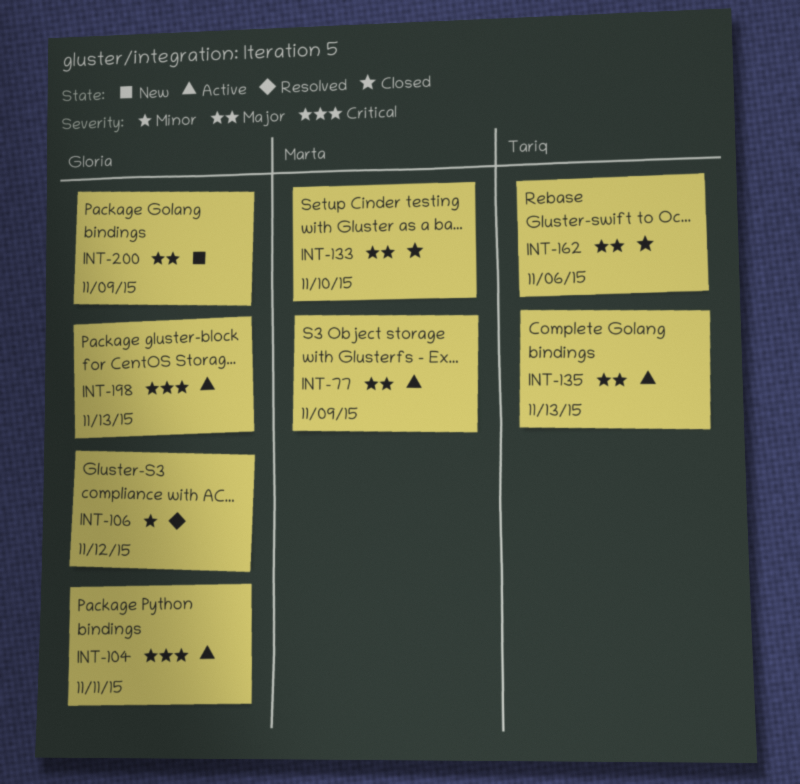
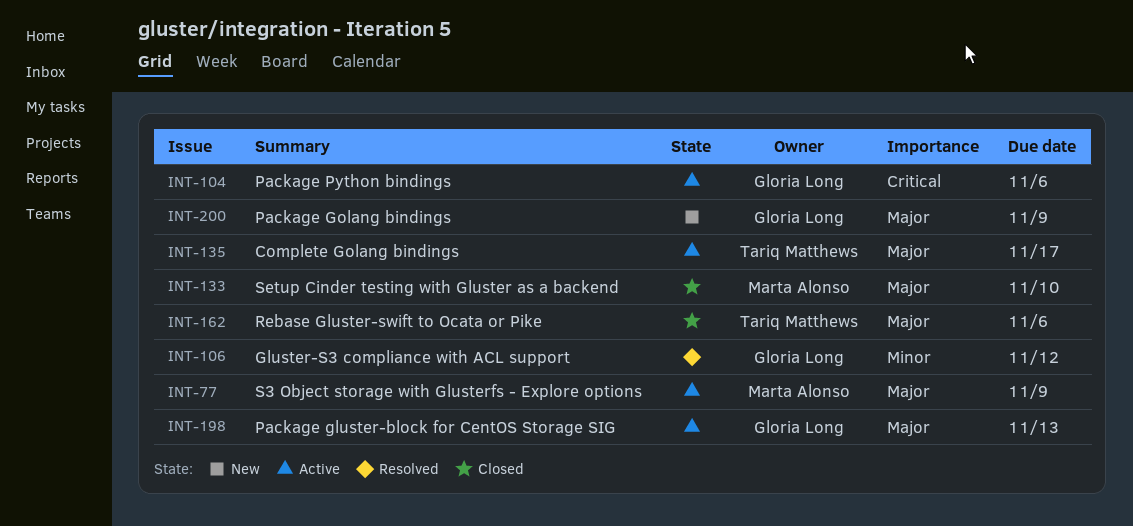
INT-104, due: Nov 11 -> Nov 6
INT-135, due: Nov 13 -> Nov 17
INT-198, priority: Critical -> Major

